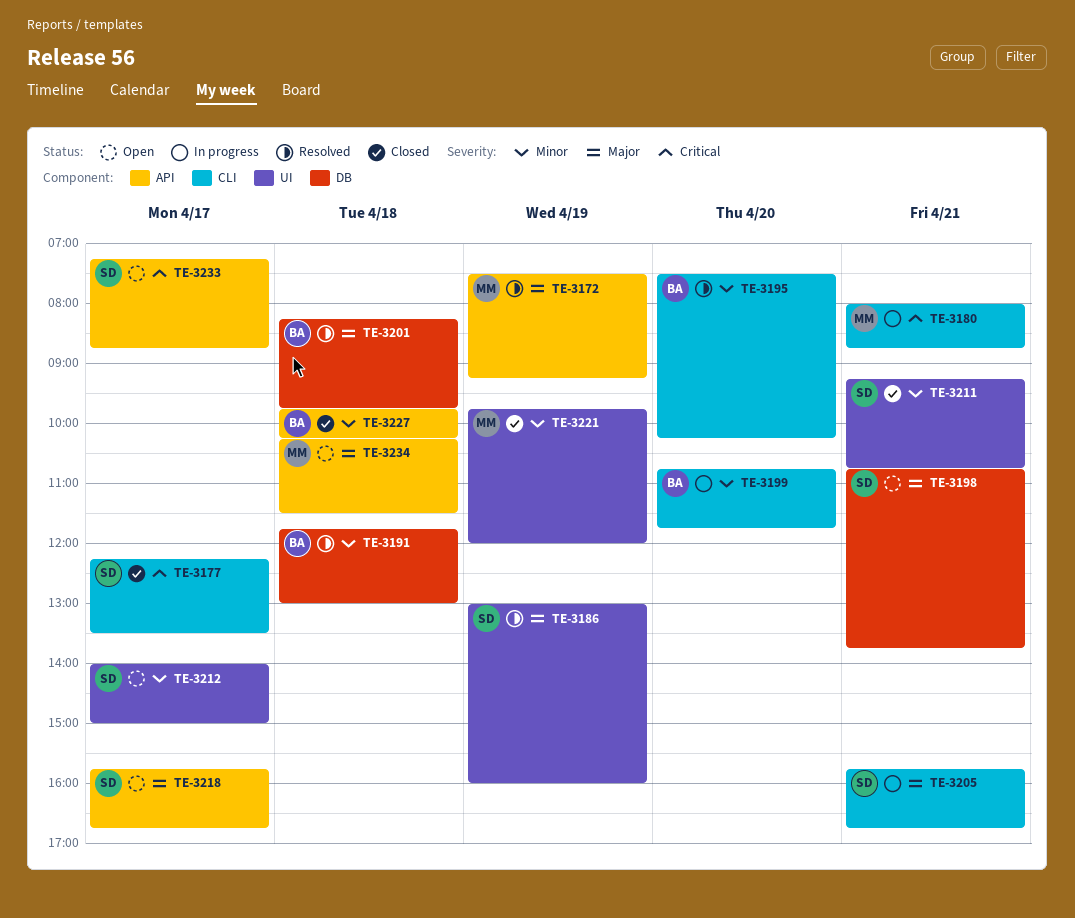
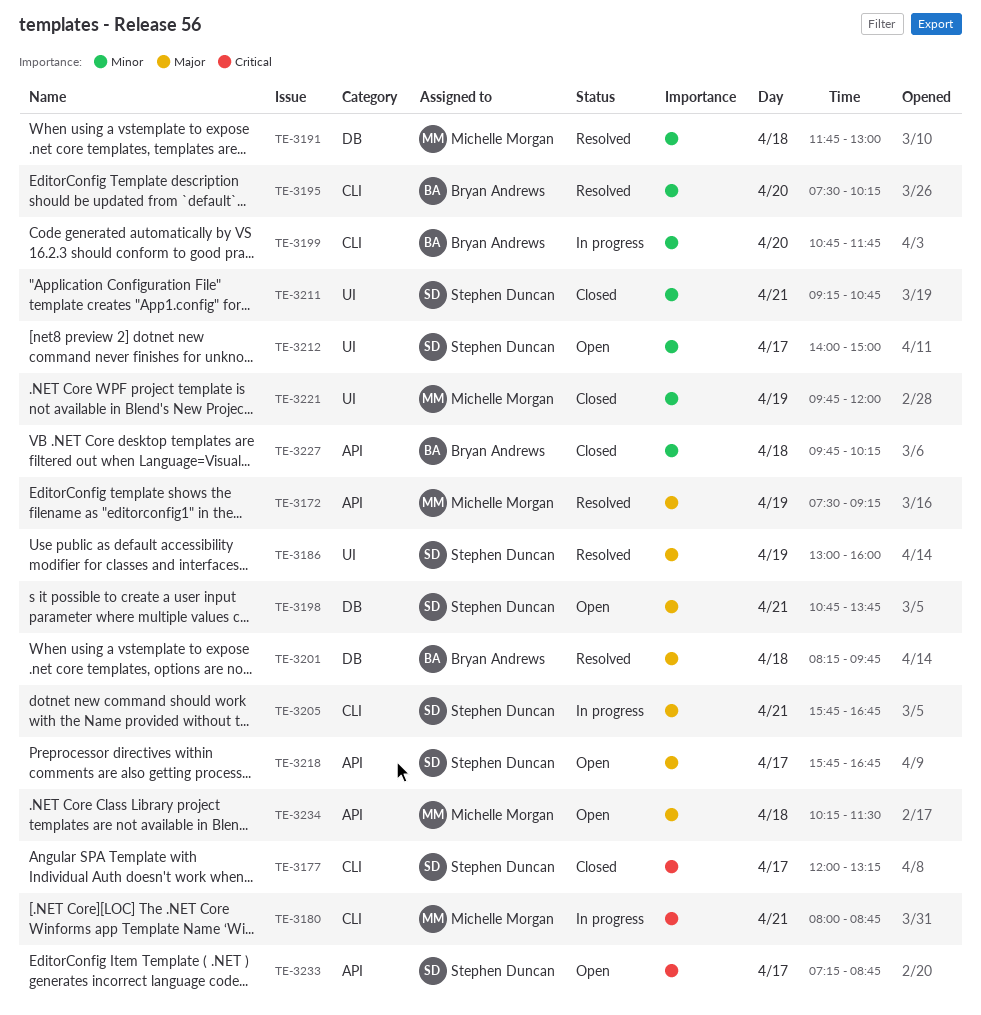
TE-3177, begins: 12:15 -> 12:00
TE-3177, ends: 13:30 -> 13:15
TE-3191, owner: Bryan Andrews -> Michelle Morgan

